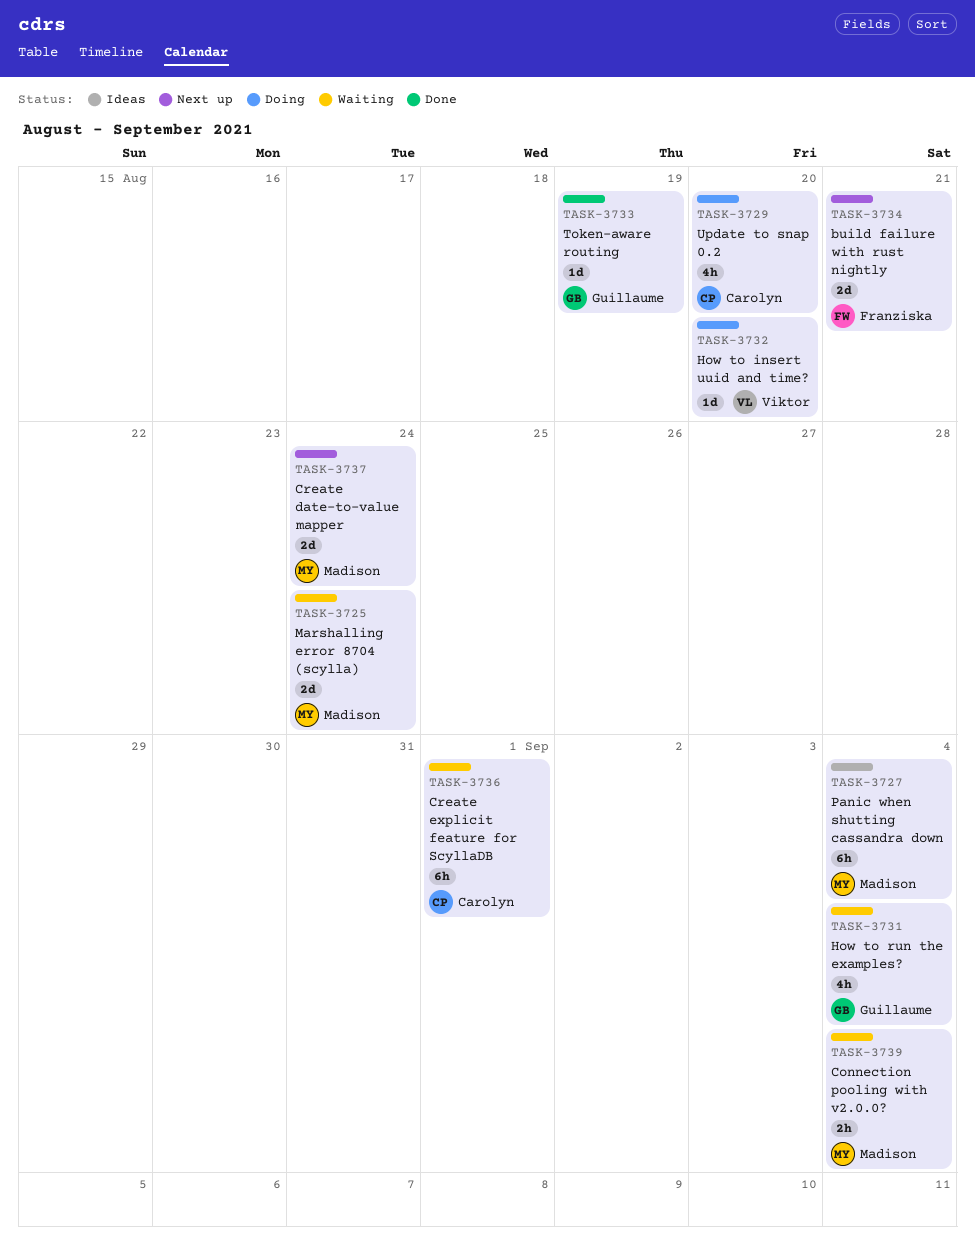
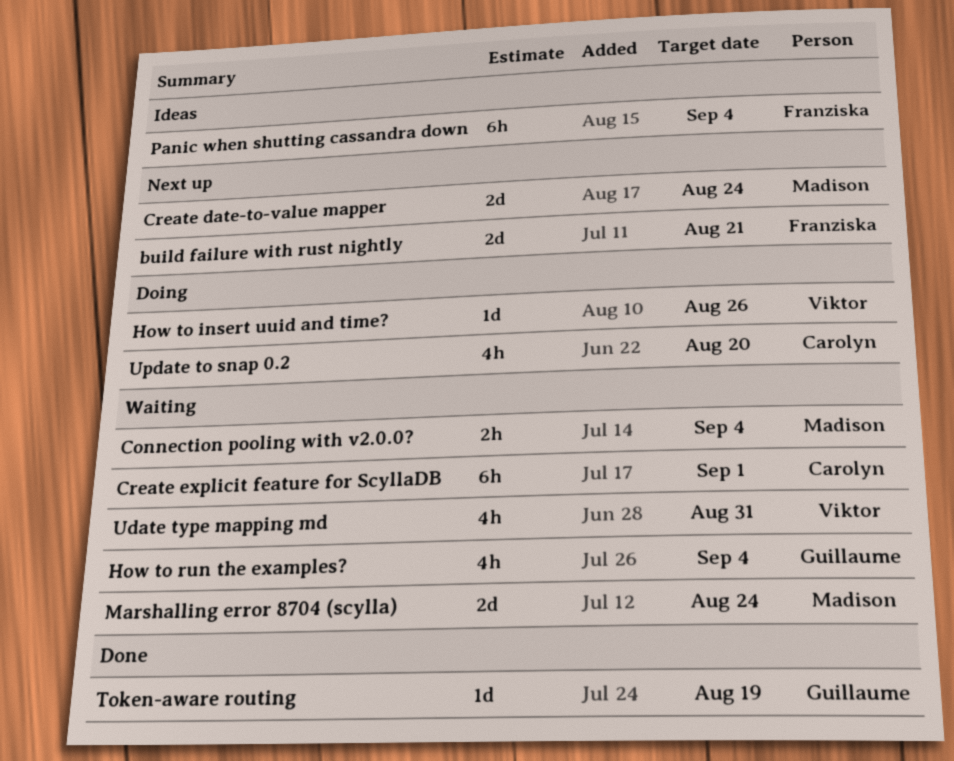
How to insert uuid and time?, due: Aug 20 -> Aug 26
Panic when shutting cassandra down, owner: Madison -> Franziska
Udate type mapping md: none -> present

